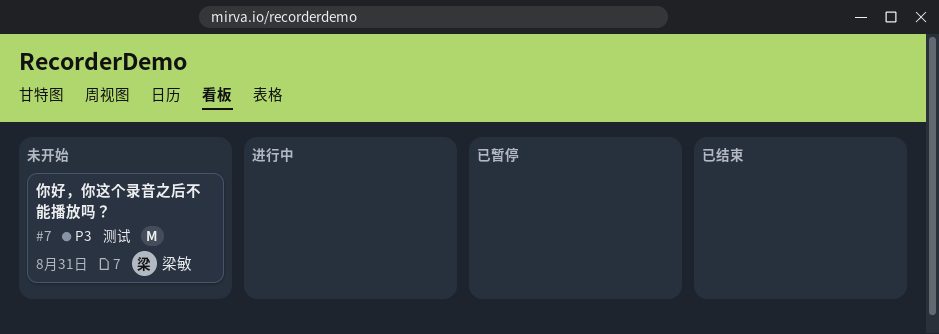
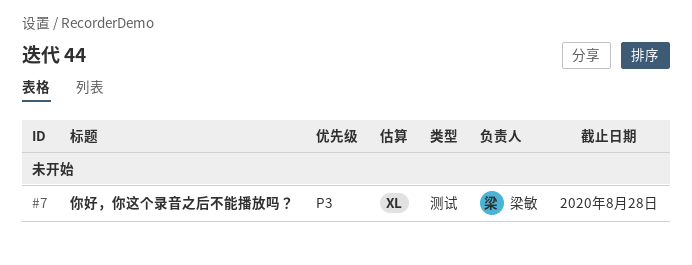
#7, estimate: M -> XL
#7, due: Aug 31 -> Aug 28

